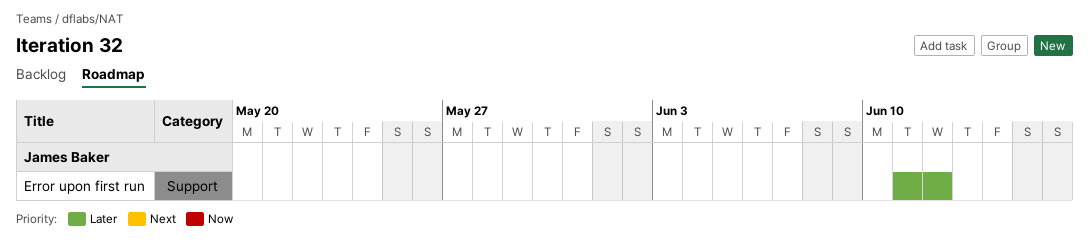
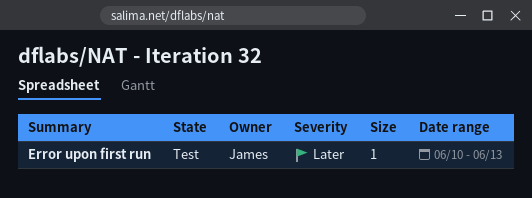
Error upon first run, start: Jun 11 -> Jun 10
Error upon first run, due: Jun 12 -> Jun 13

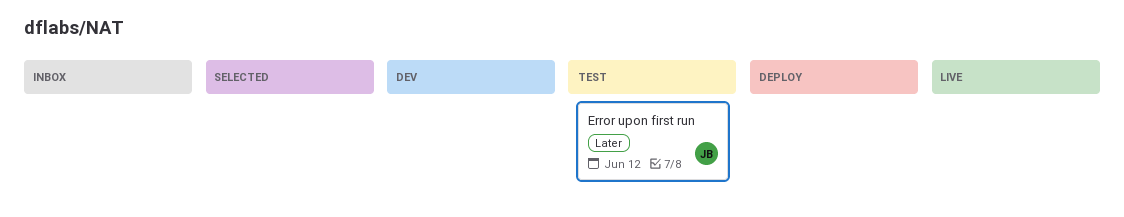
Error upon first run, due: Jun 13 -> Jun 12

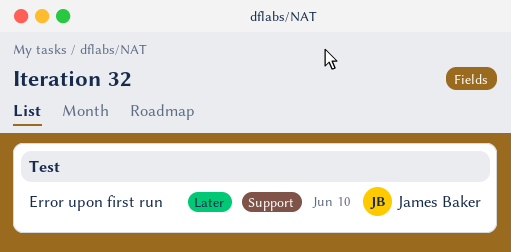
Error upon first run, due: Jun 12 -> Jun 10

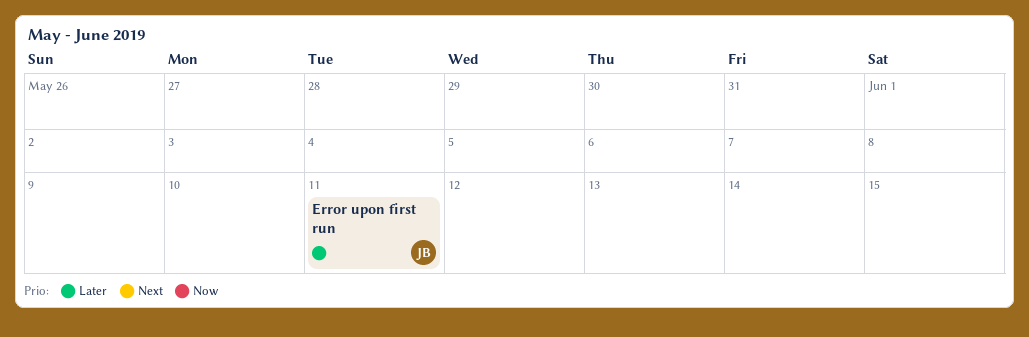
Error upon first run, due: Jun 10 -> Jun 11

